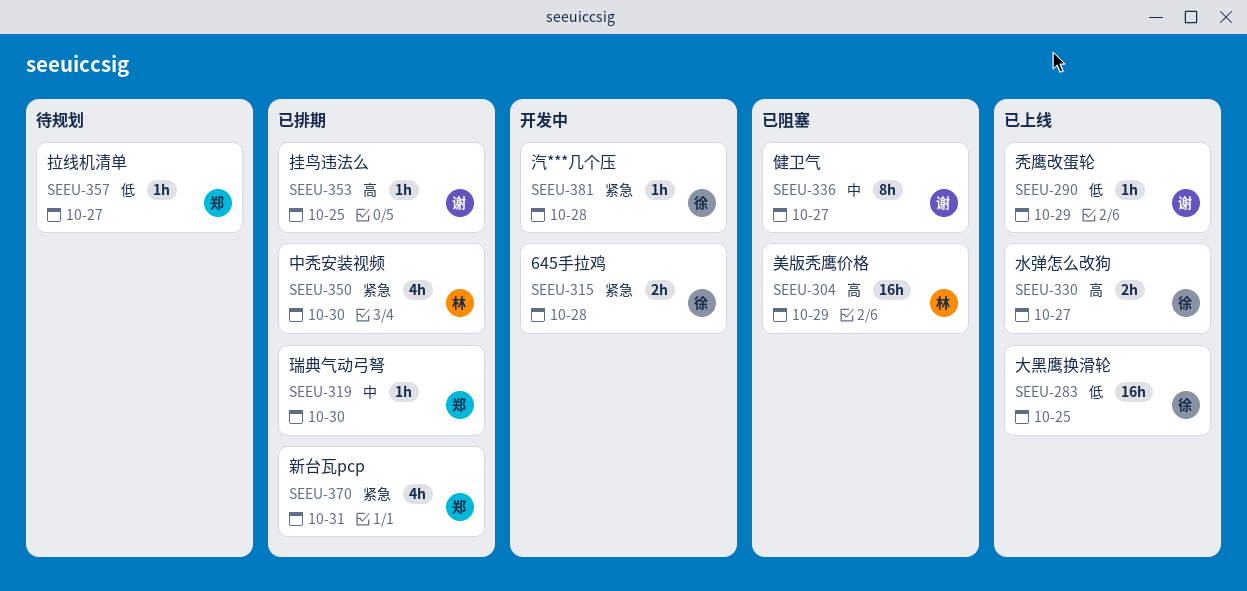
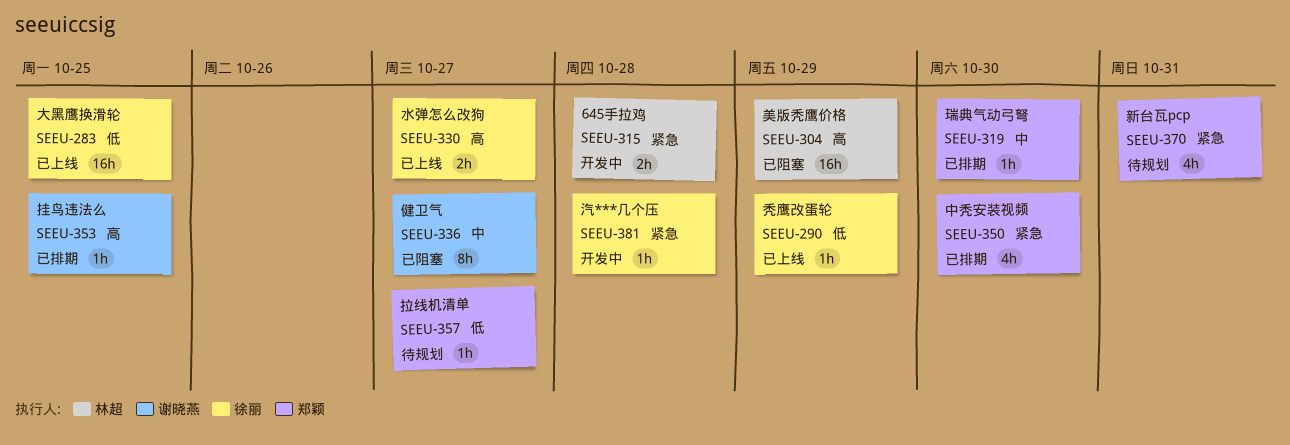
SEEU-290, owner: 谢晓燕 -> 徐丽
SEEU-315, owner: 徐丽 -> 林超
SEEU-350, owner: 林超 -> 郑颖
SEEU-370, status: 已排期 -> 待规划

